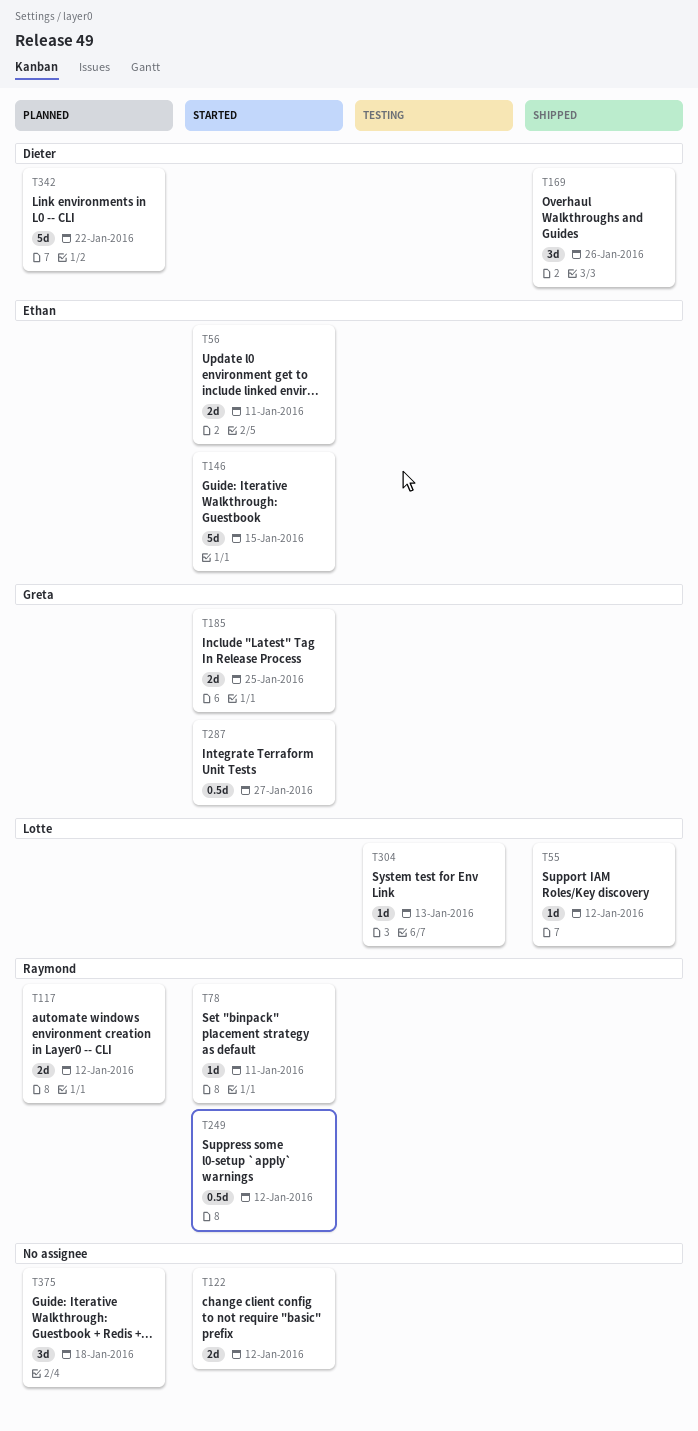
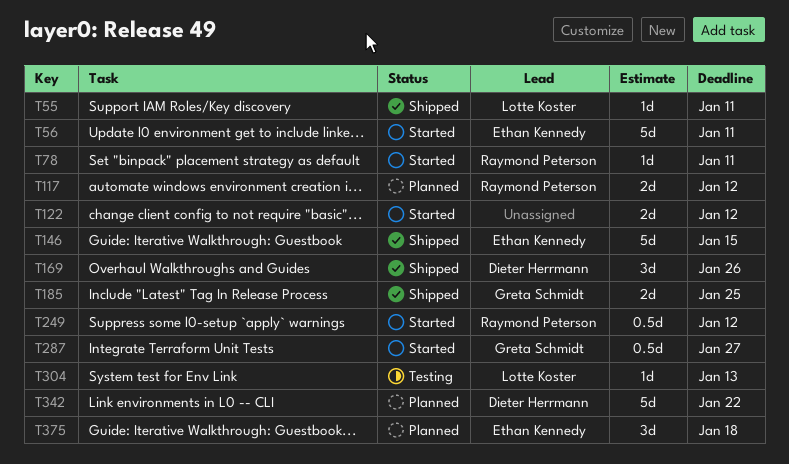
T55, due: Jan 12 -> Jan 11
T56, estimate: 2d -> 5d
T146, status: Started -> Shipped
T185, status: Started -> Shipped
T375, owner: none -> Ethan Kennedy

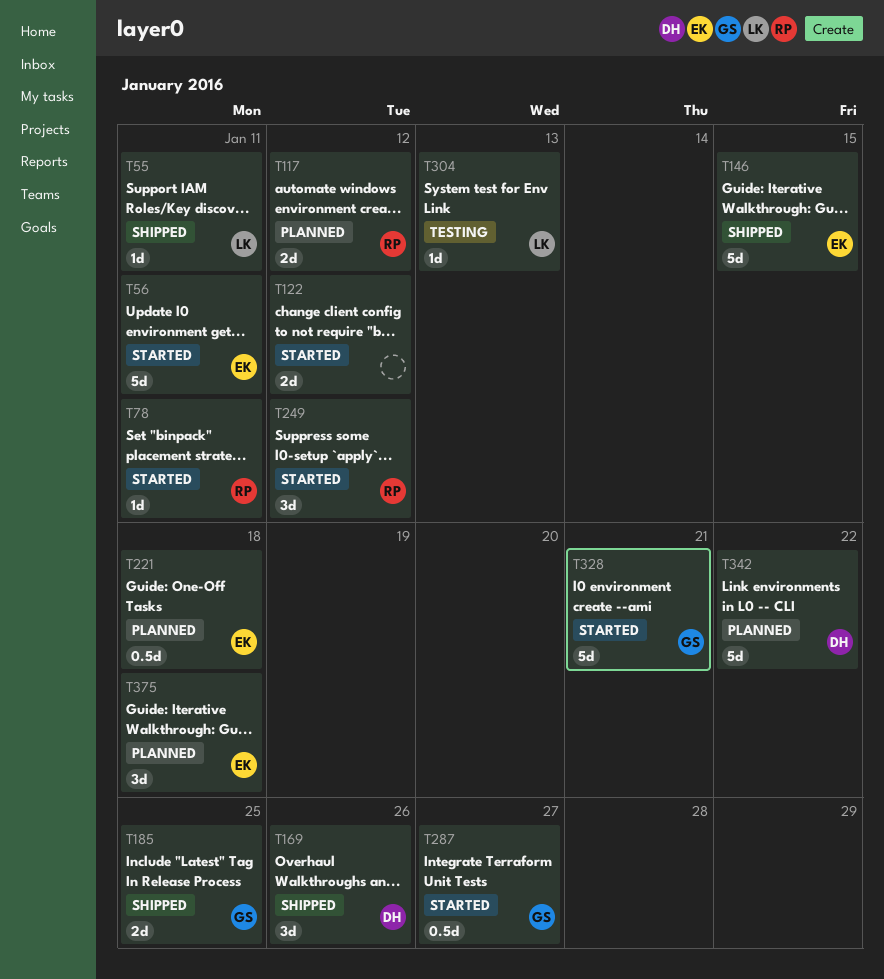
T221: none -> present
T249, estimate: 0.5d -> 3d
T328: none -> present

